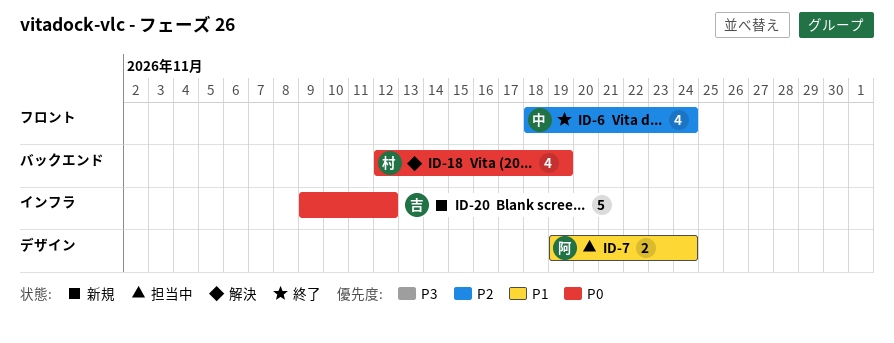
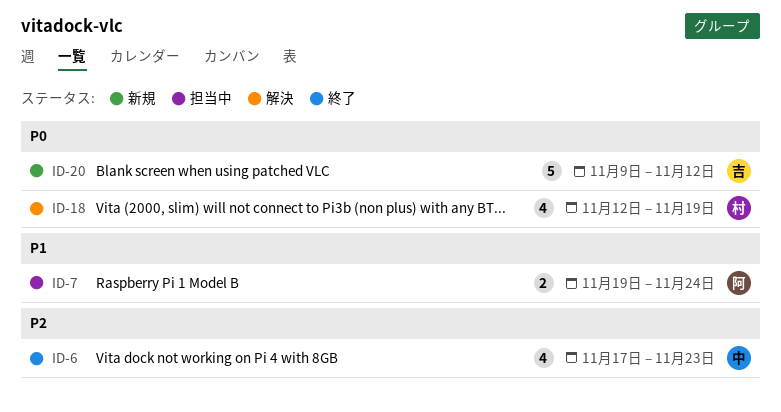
ID-6, start: Nov 18 -> Nov 17
ID-6, due: Nov 24 -> Nov 23

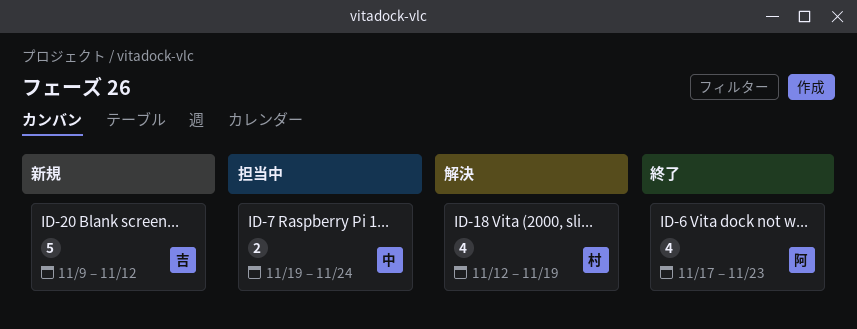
ID-6, owner: 中 -> 阿
ID-7, owner: 阿 -> 中

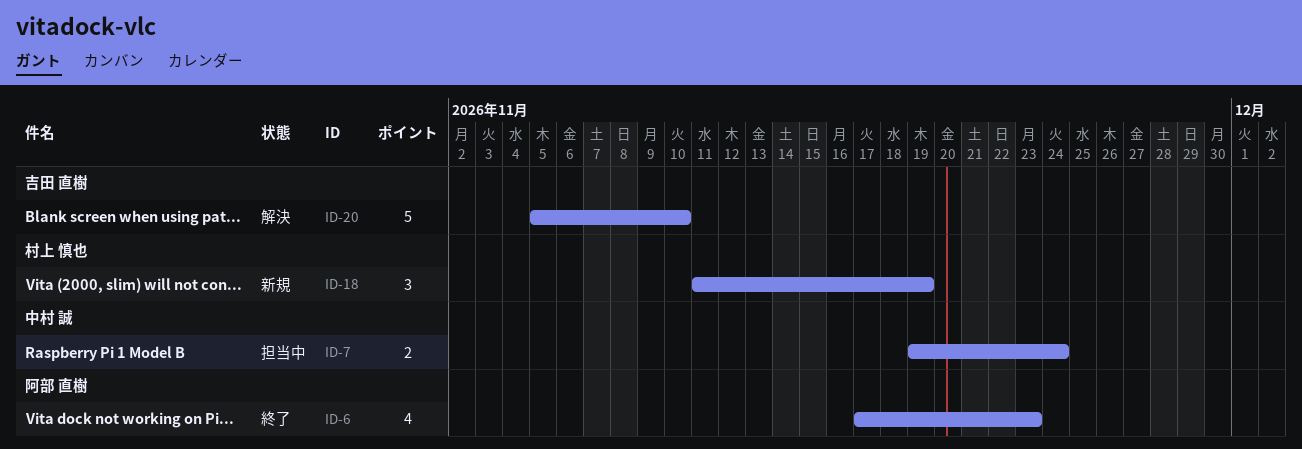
ID-18, status: 解決 -> 新規
ID-18, estimate: 4 -> 3
ID-18, start: Nov 12 -> Nov 11
ID-20, status: 新規 -> 解決
ID-20, start: Nov 9 -> Nov 5
ID-20, due: Nov 12 -> Nov 10

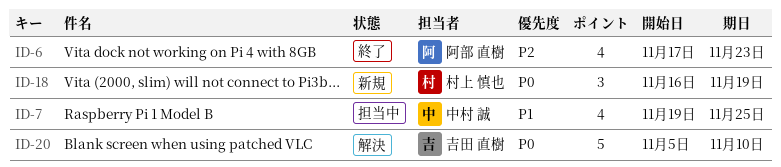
ID-7, estimate: 2 -> 4
ID-7, due: Nov 24 -> Nov 25
ID-18, start: Nov 11 -> Nov 16

